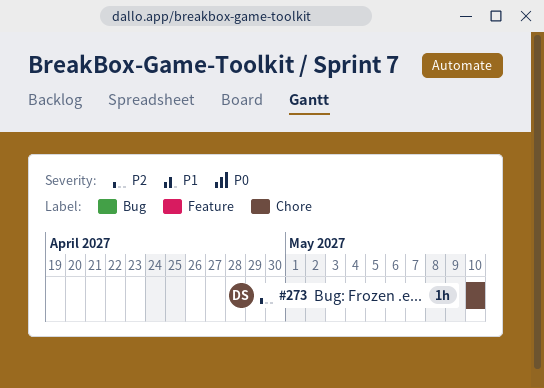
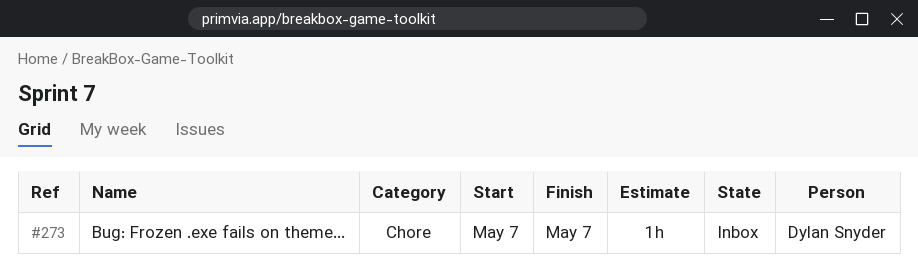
#273, start: May 10 -> May 7
#273, due: May 10 -> May 7

